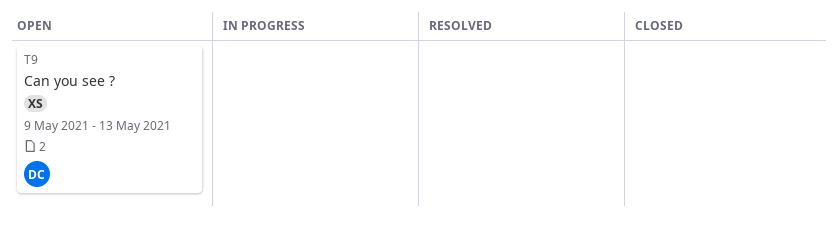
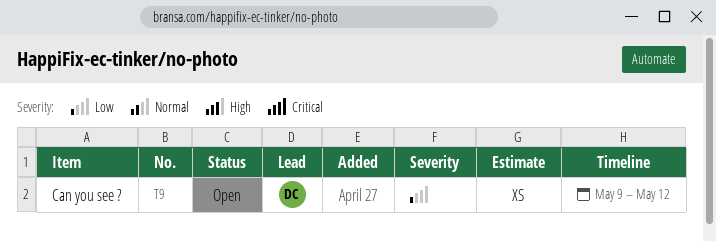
T9, due: May 13 -> May 12

